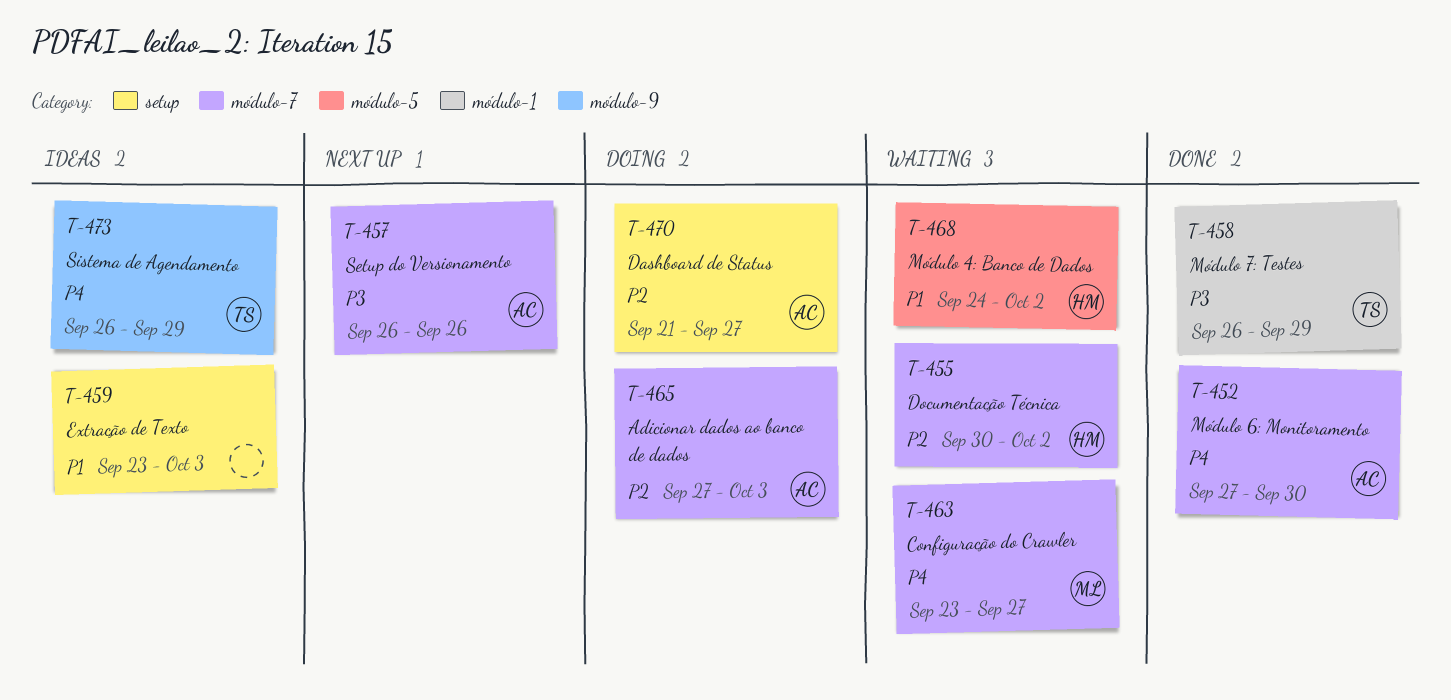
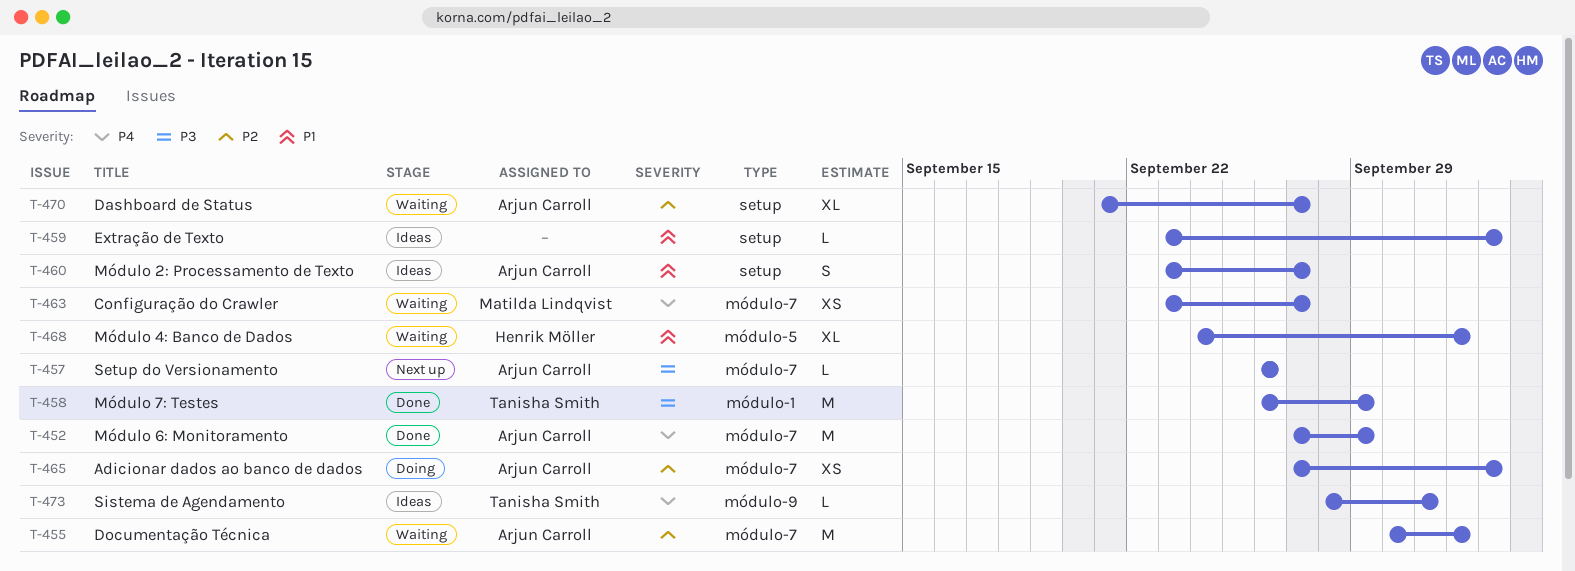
T-452, due: Sep 30 -> Sep 29
T-455, owner: Henrik Möller -> Arjun Carroll
T-460: none -> present
T-470, status: Doing -> Waiting
T-473, start: Sep 26 -> Sep 28
T-473, due: Sep 29 -> Oct 1

